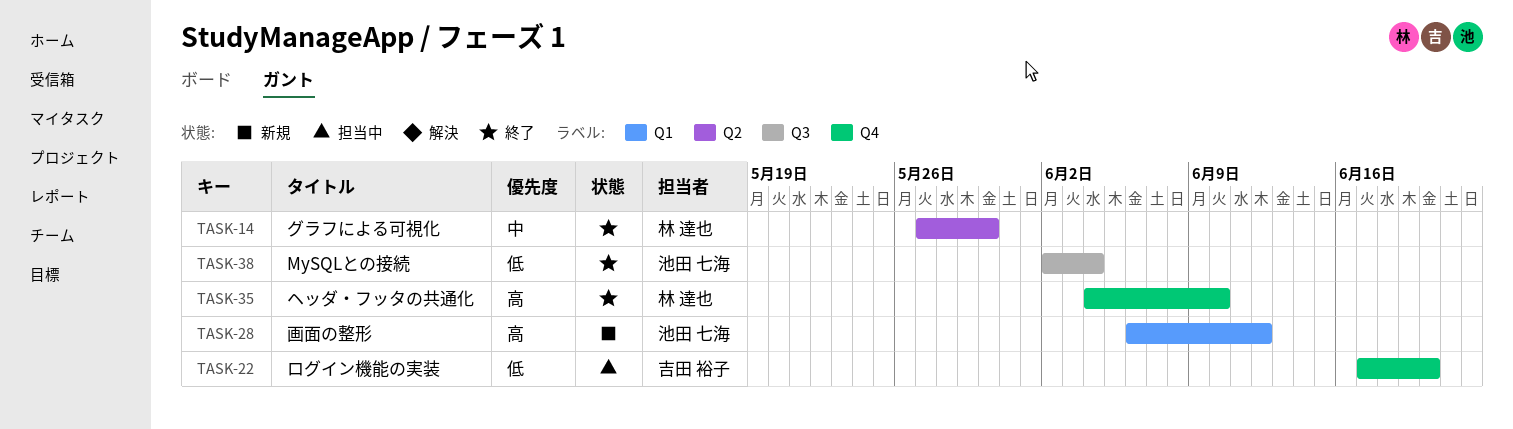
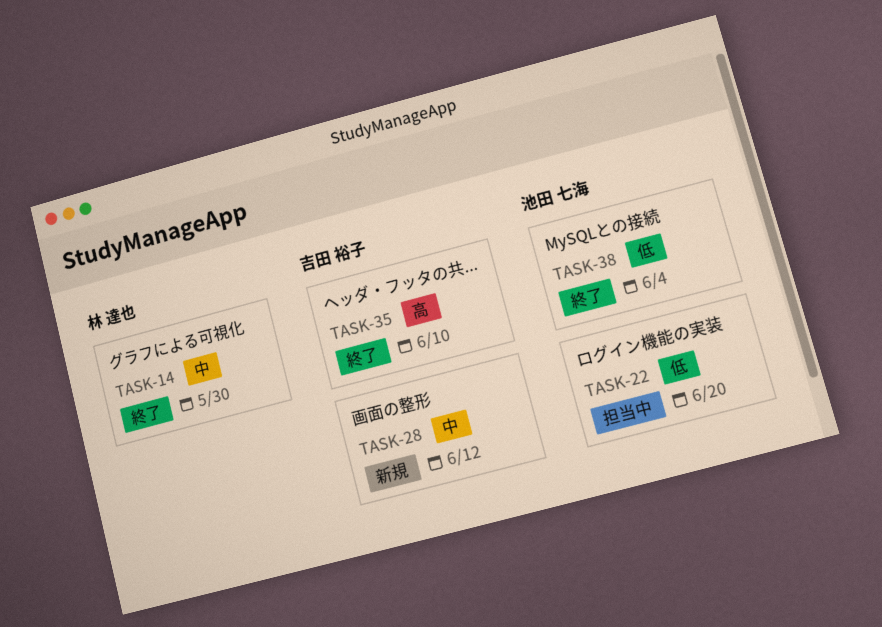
TASK-22, owner: 吉田 裕子 -> 池田 七海
TASK-28, owner: 池田 七海 -> 吉田 裕子
TASK-28, priority: 高 -> 中
TASK-35, owner: 林 達也 -> 吉田 裕子

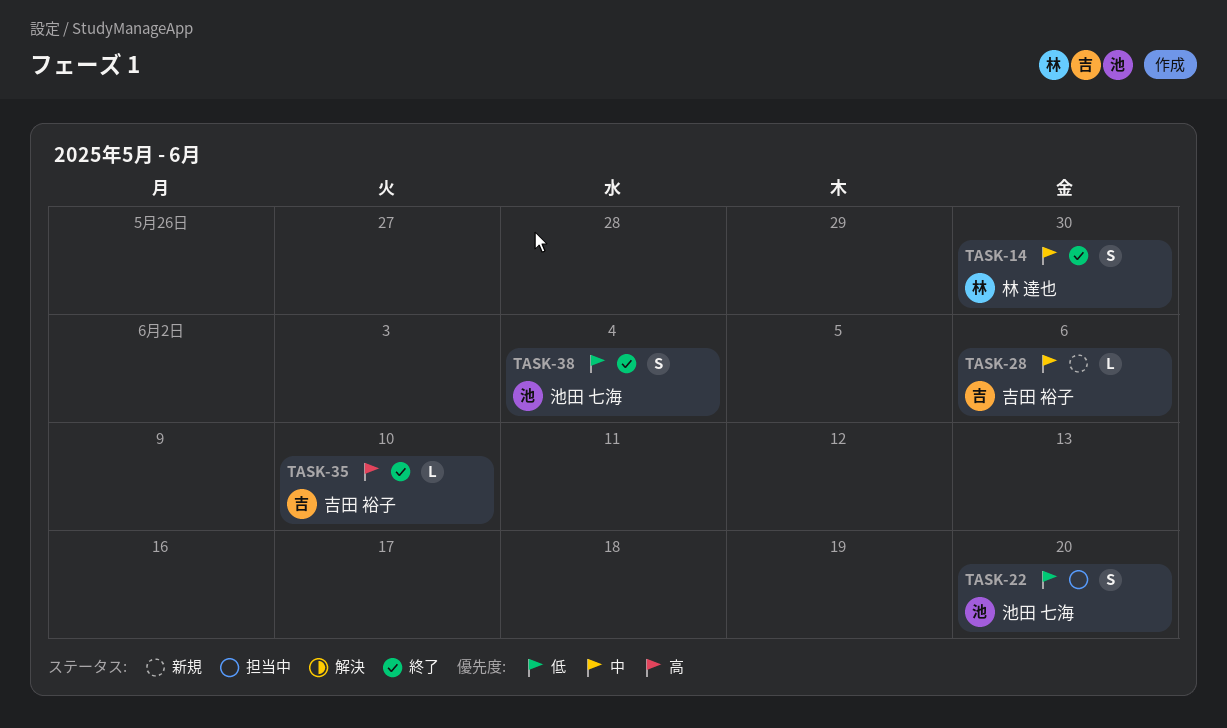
TASK-28, due: Jun 12 -> Jun 6

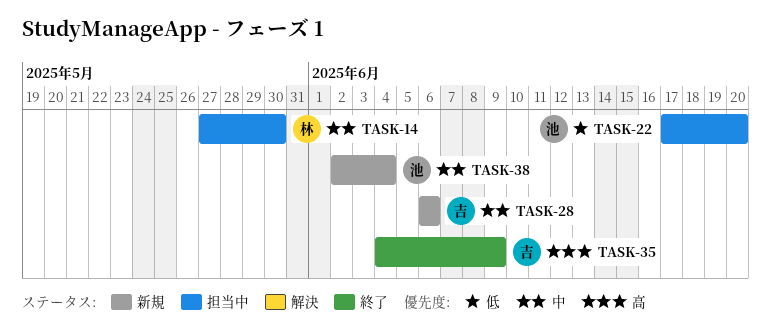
TASK-14, status: 終了 -> 担当中
TASK-35, due: Jun 10 -> Jun 9
TASK-38, status: 終了 -> 新規
TASK-38, priority: 低 -> 中

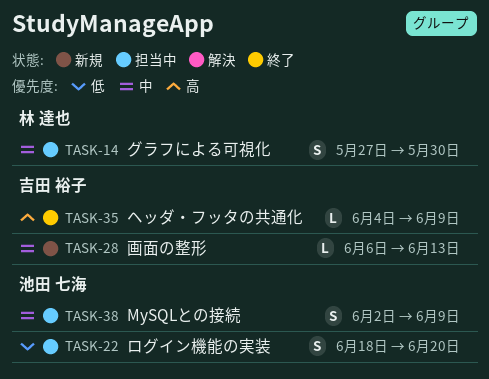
TASK-22, start: Jun 17 -> Jun 18
TASK-28, due: Jun 6 -> Jun 13
TASK-38, status: 新規 -> 担当中
TASK-38, due: Jun 4 -> Jun 9

